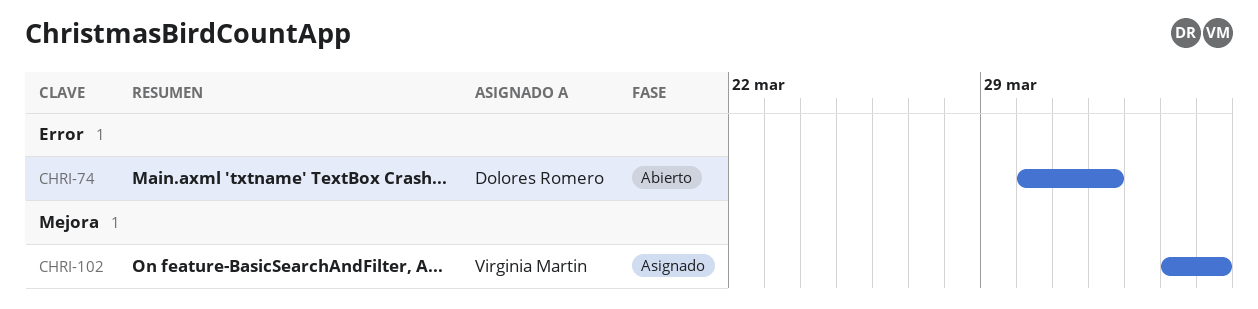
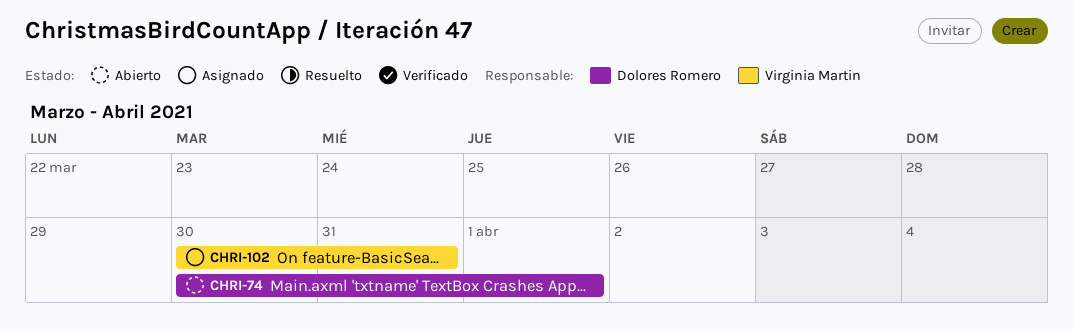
CHRI-102, start: Apr 3 -> Mar 30
CHRI-102, due: Apr 4 -> Mar 31

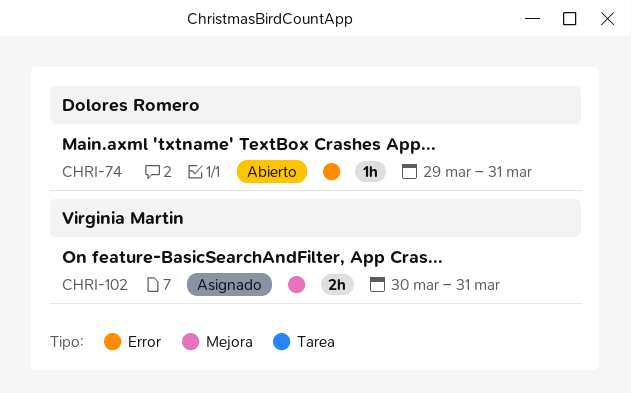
CHRI-74, start: Mar 30 -> Mar 29
CHRI-74, due: Apr 1 -> Mar 31

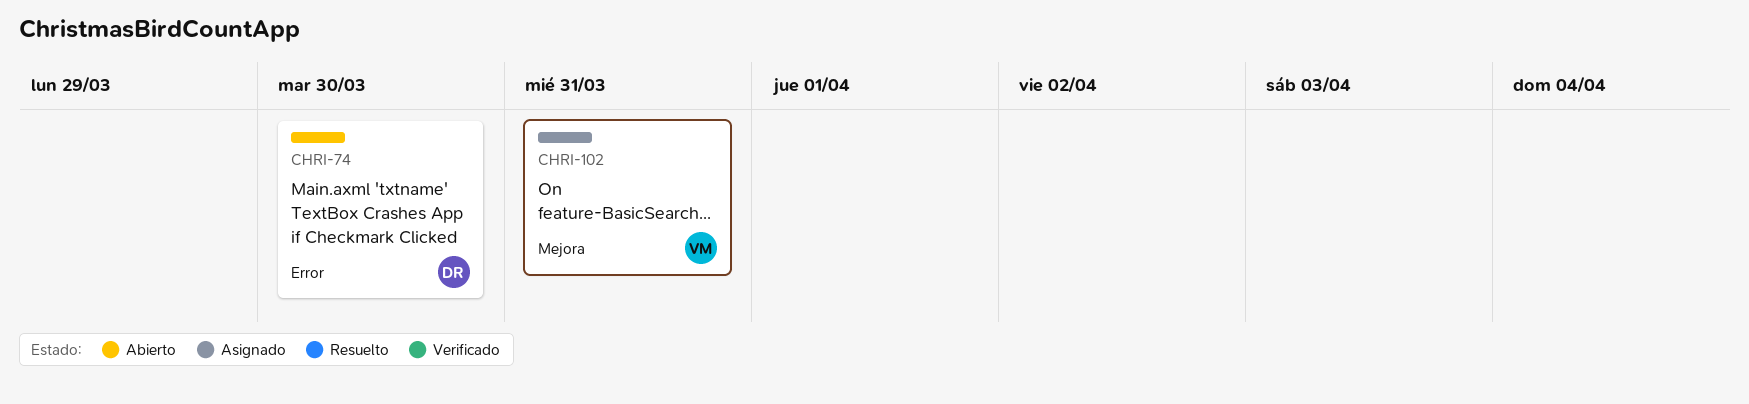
CHRI-74, due: Mar 31 -> Mar 30

